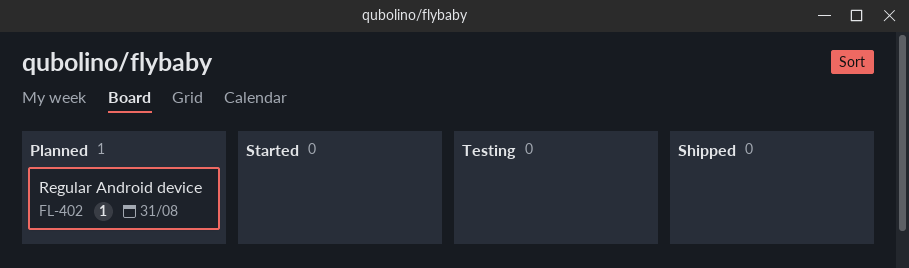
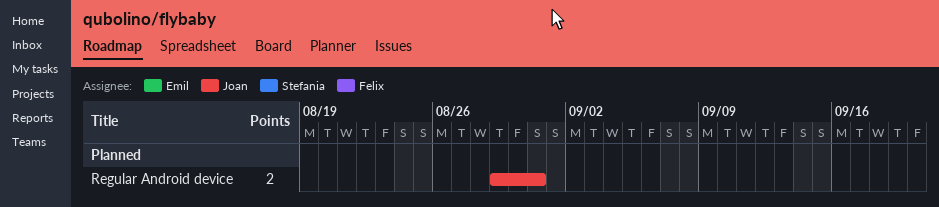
Regular Android device, estimate: 1 -> 2

